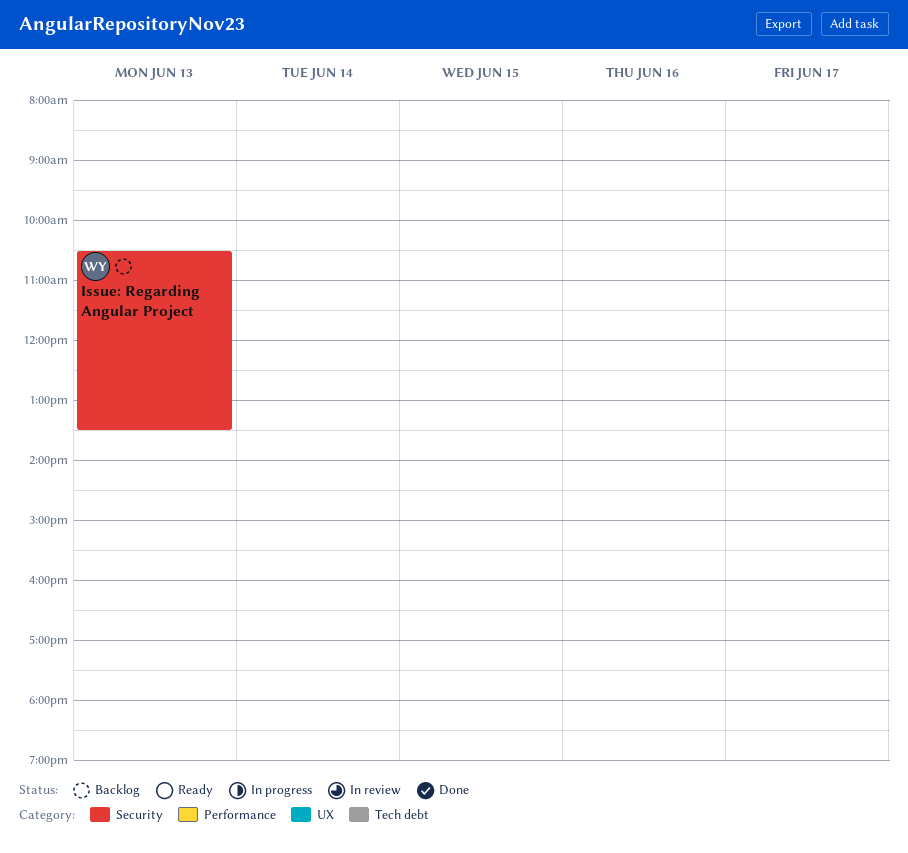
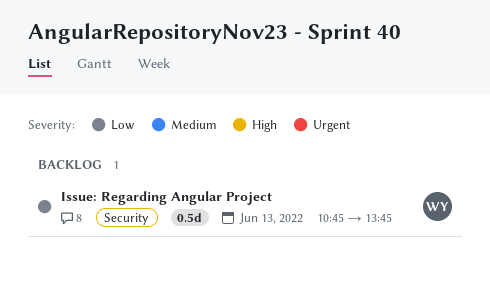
Issue: Regarding Angular Project, begins: 10:30 -> 10:45
Issue: Regarding Angular Project, ends: 13:30 -> 13:45

